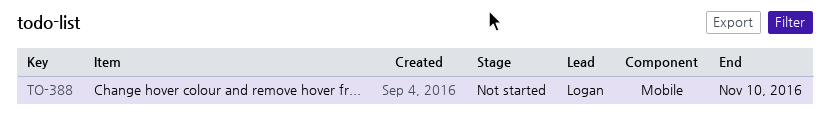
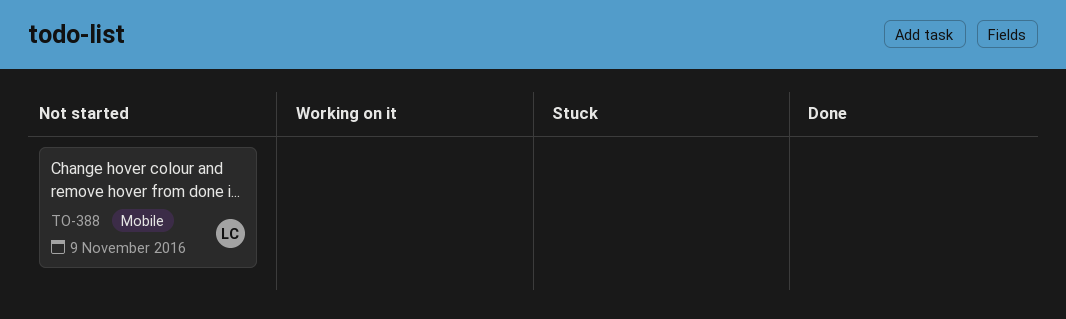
TO-388, due: Nov 10 -> Nov 9

